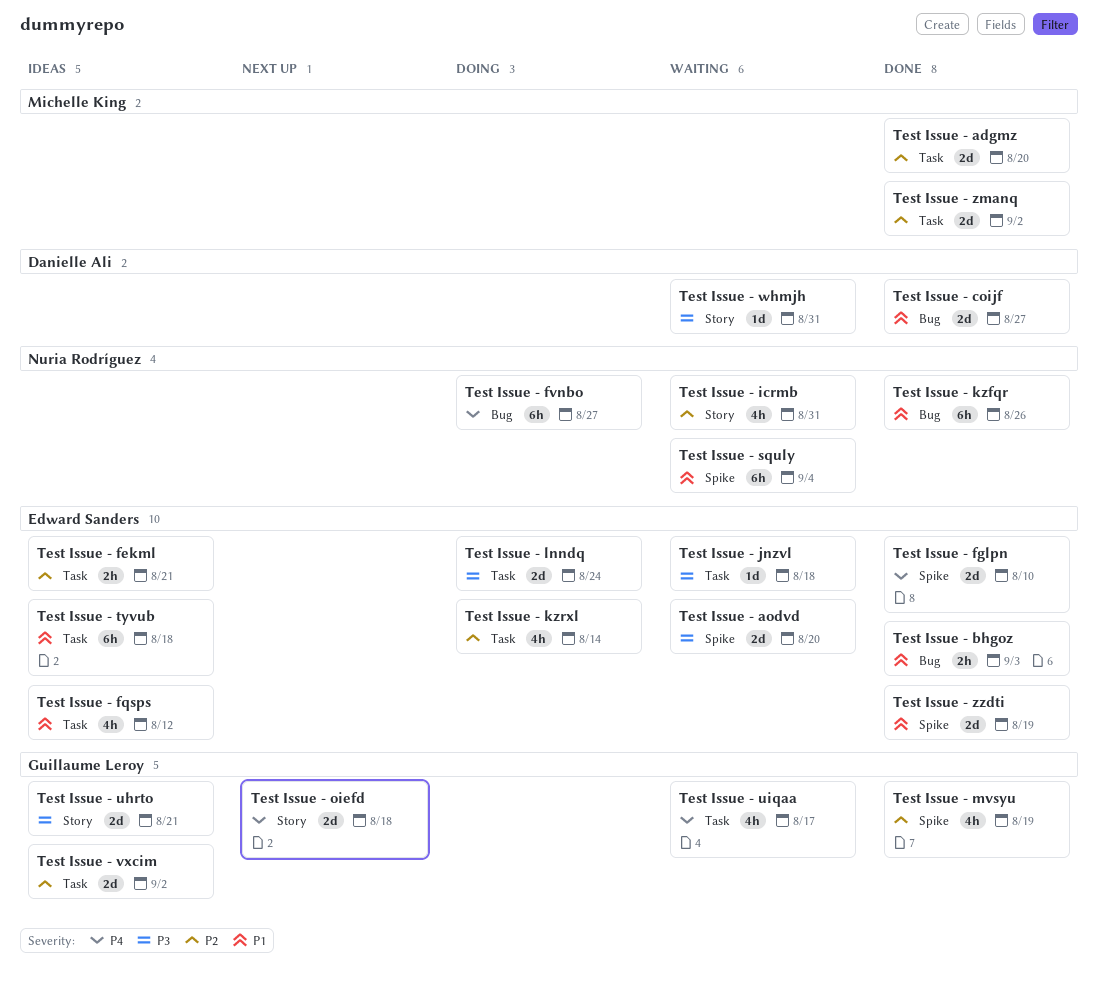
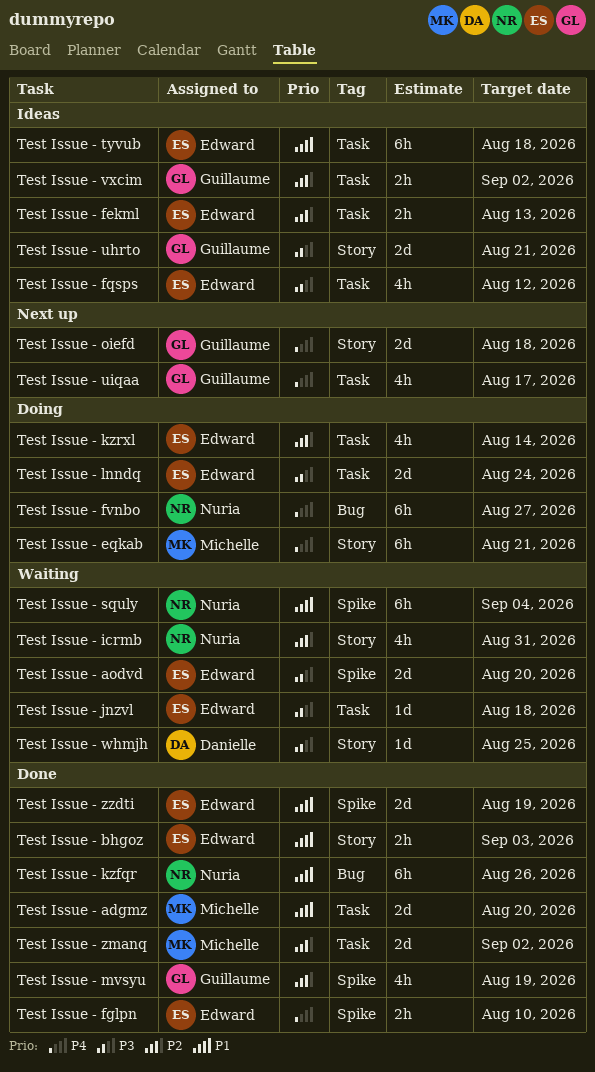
Test Issue - adgmz, priority: P2 -> P1
Test Issue - bhgoz, label: Bug -> Story
Test Issue - coijf: present -> none
Test Issue - eqkab: none -> present
Test Issue - fekml, due: Aug 21 -> Aug 13
Test Issue - fglpn, estimate: 2d -> 2h
Test Issue - fqsps, priority: P1 -> P3
Test Issue - uiqaa, status: Waiting -> Next up
Test Issue - vxcim, estimate: 2d -> 2h
Test Issue - whmjh, due: Aug 31 -> Aug 25

